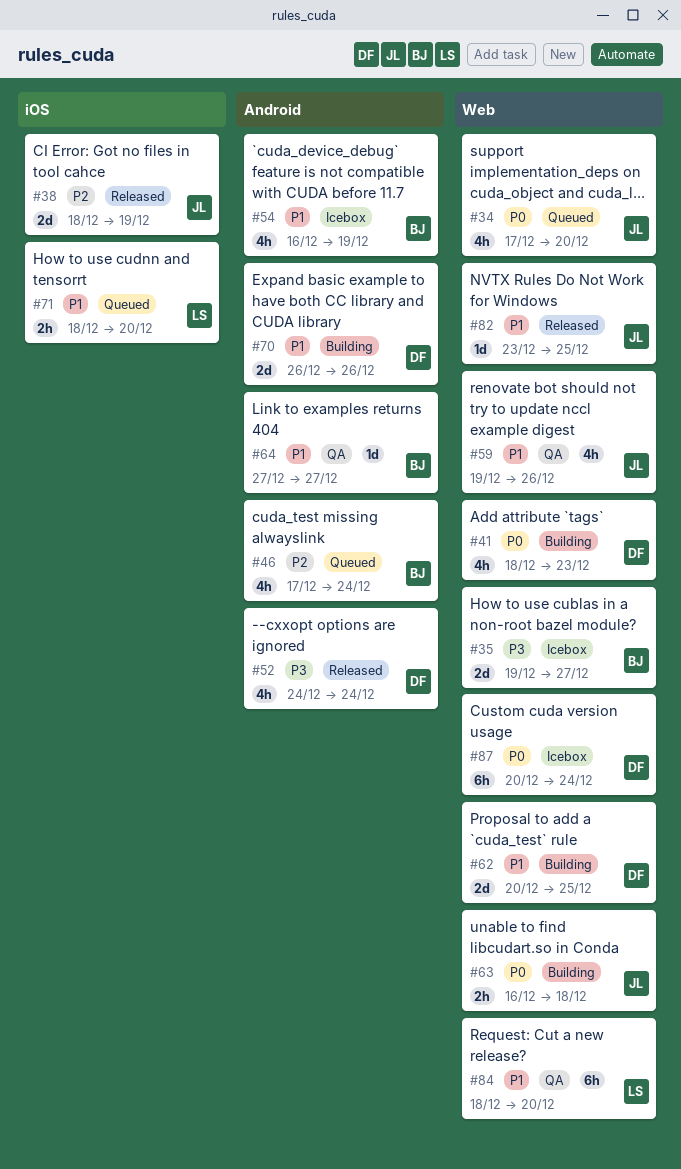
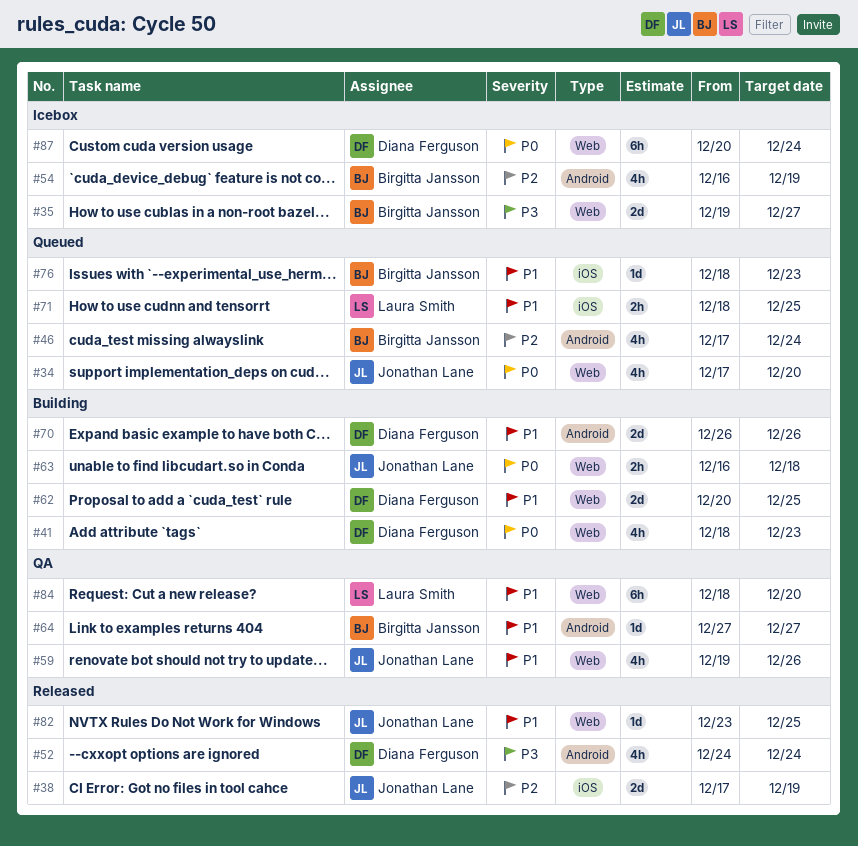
#38, start: Dec 18 -> Dec 17
#54, priority: P1 -> P2
#71, due: Dec 20 -> Dec 25
#76: none -> present

